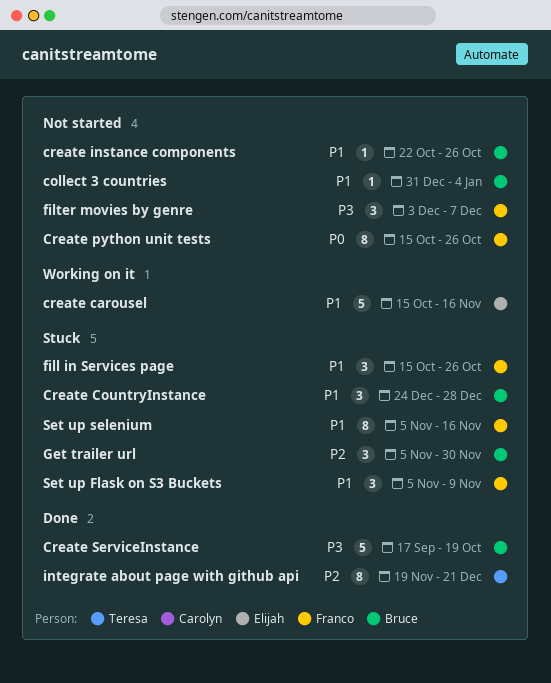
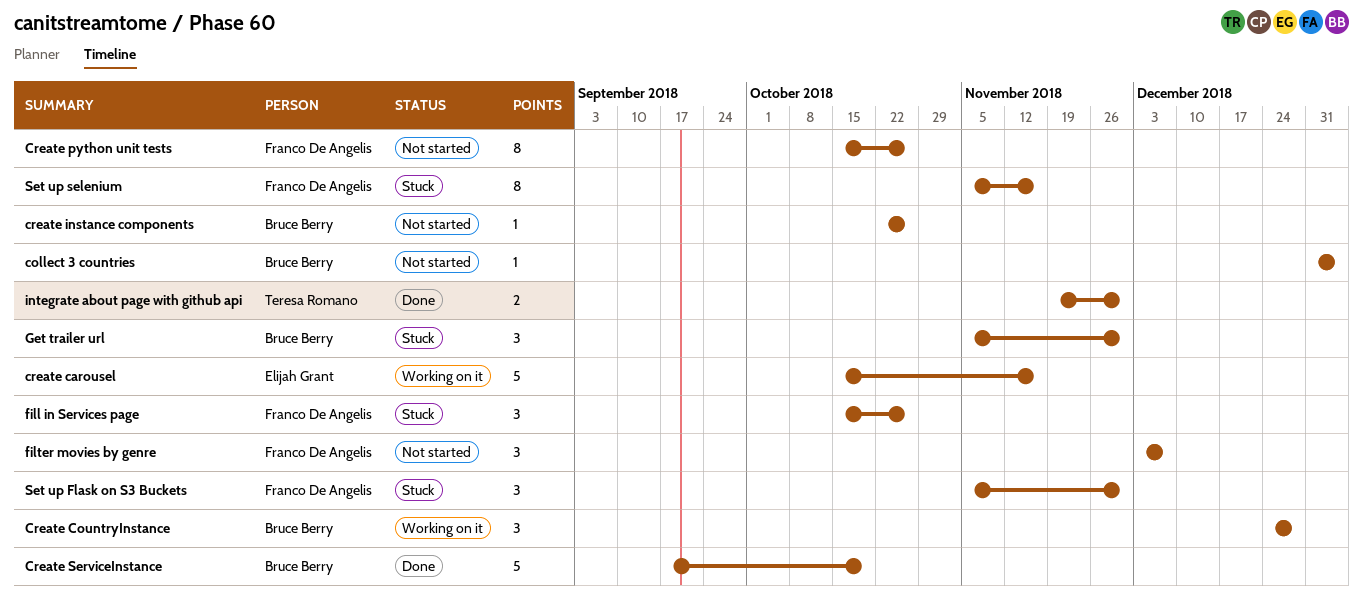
Create CountryInstance, status: Stuck -> Working on it
integrate about page with github api, estimate: 8 -> 2
integrate about page with github api, due: Dec 21 -> Nov 30
Set up Flask on S3 Buckets, due: Nov 9 -> Nov 30

